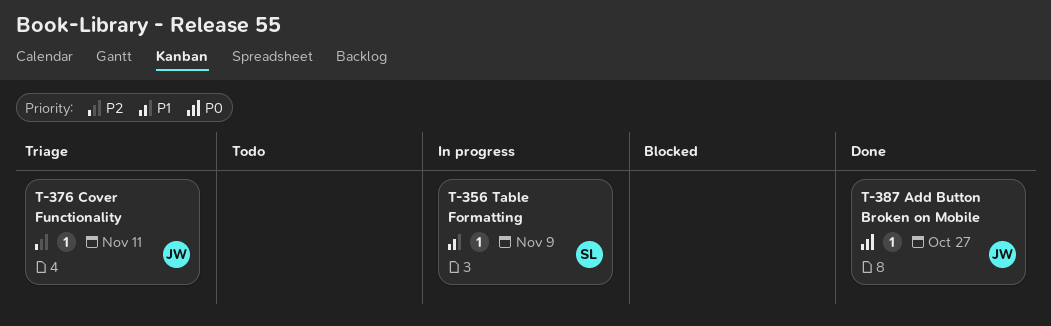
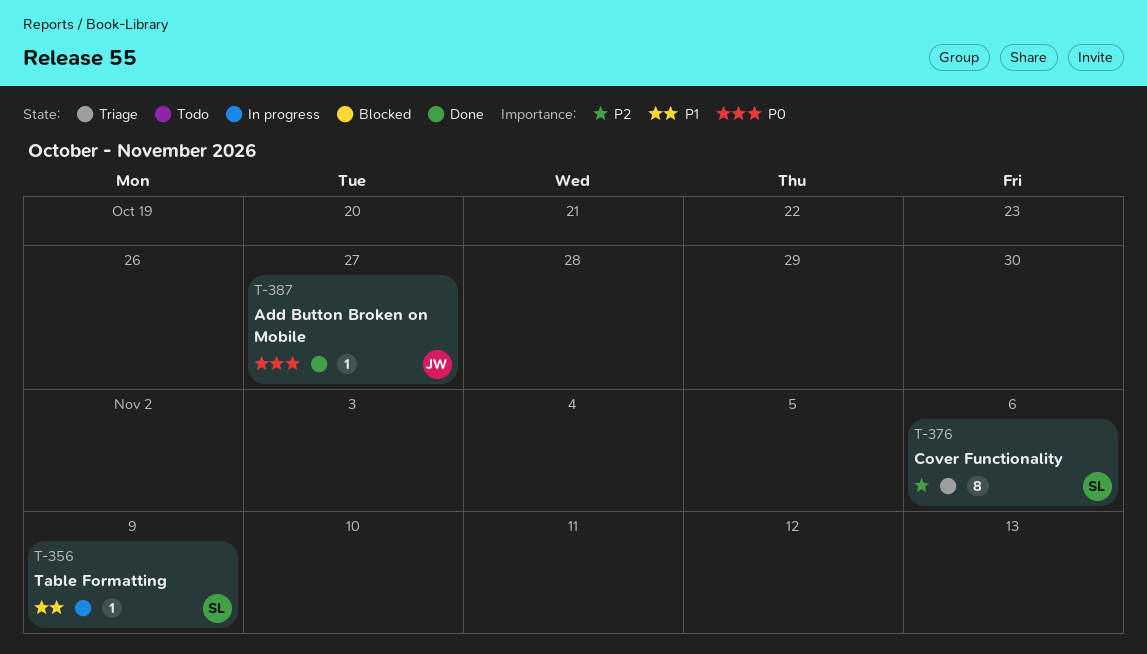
T-376, owner: JW -> SL
T-376, estimate: 1 -> 8
T-376, due: Nov 11 -> Nov 6

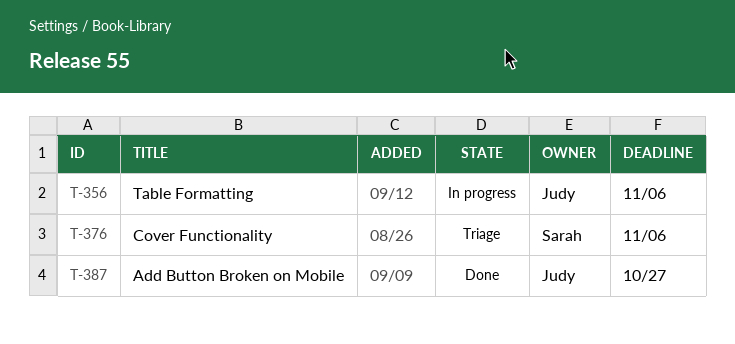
T-356, owner: Sarah -> Judy
T-356, due: Nov 9 -> Nov 6

